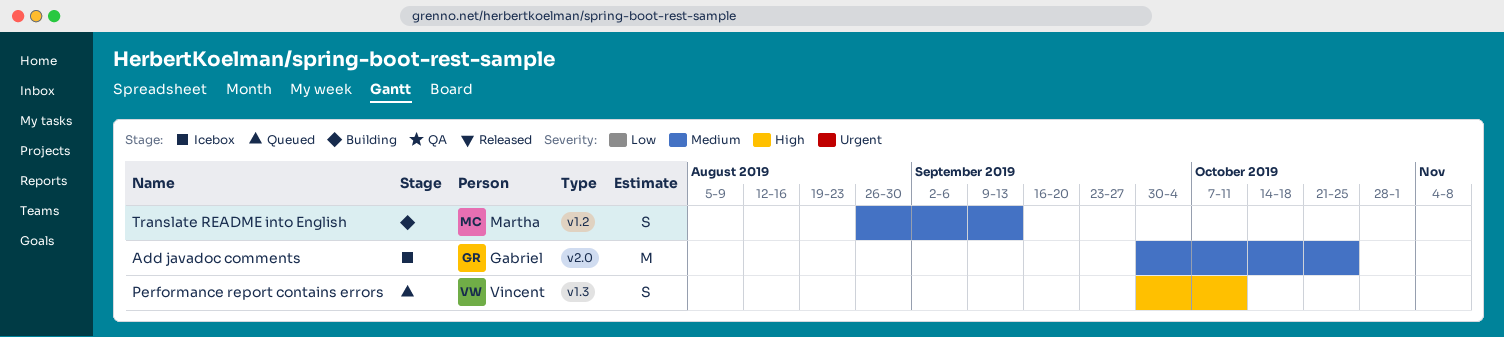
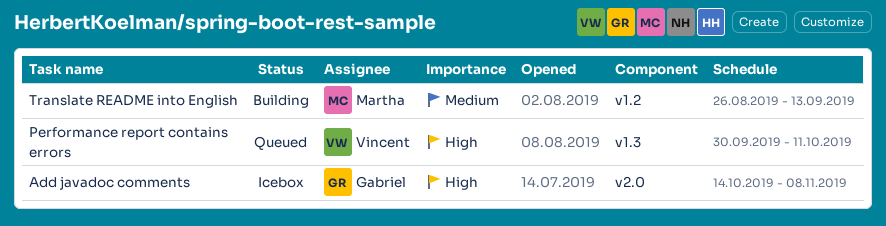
Add javadoc comments, priority: Medium -> High
Add javadoc comments, start: Sep 30 -> Oct 14
Add javadoc comments, due: Oct 25 -> Nov 8

